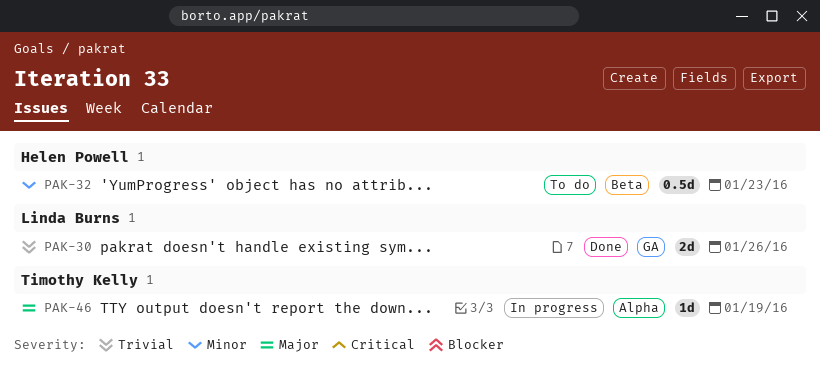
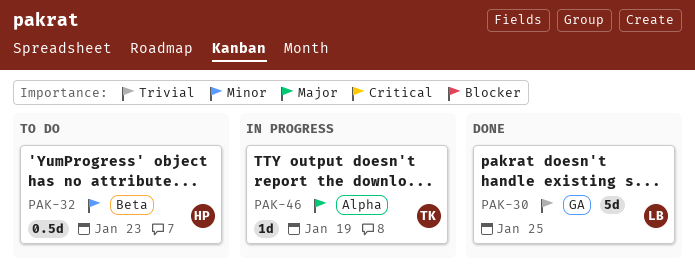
PAK-30, estimate: 2d -> 5d
PAK-30, due: Jan 26 -> Jan 25

